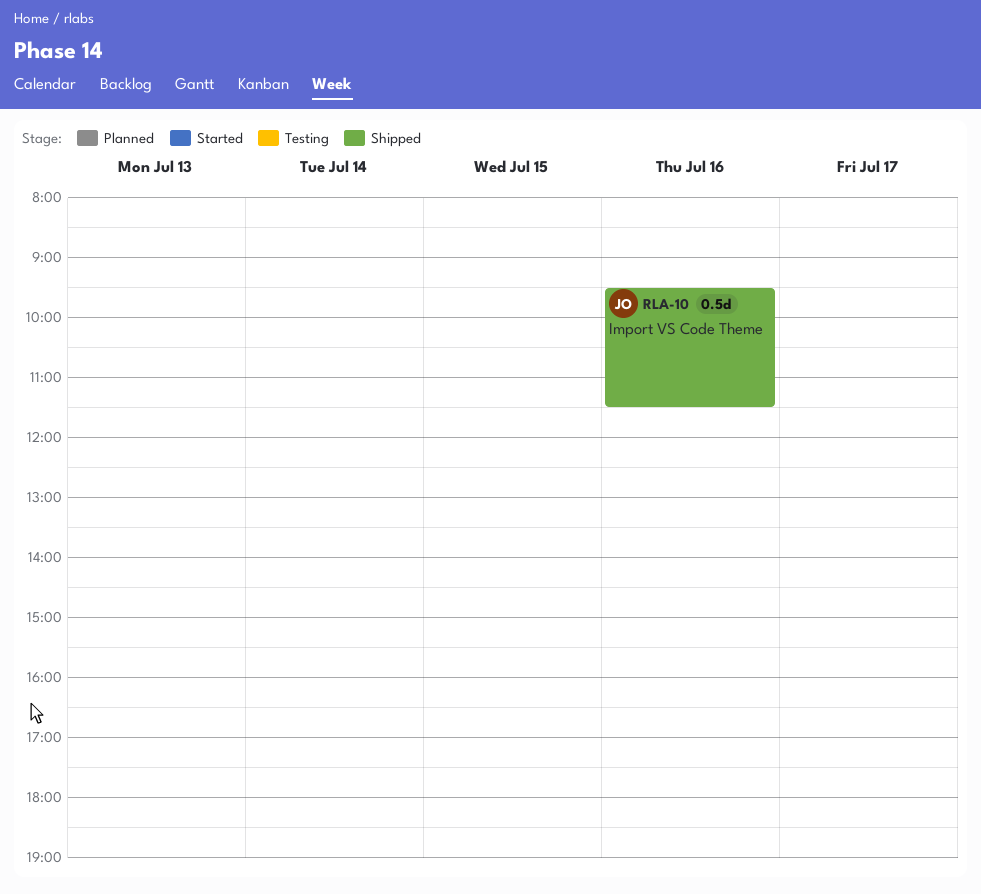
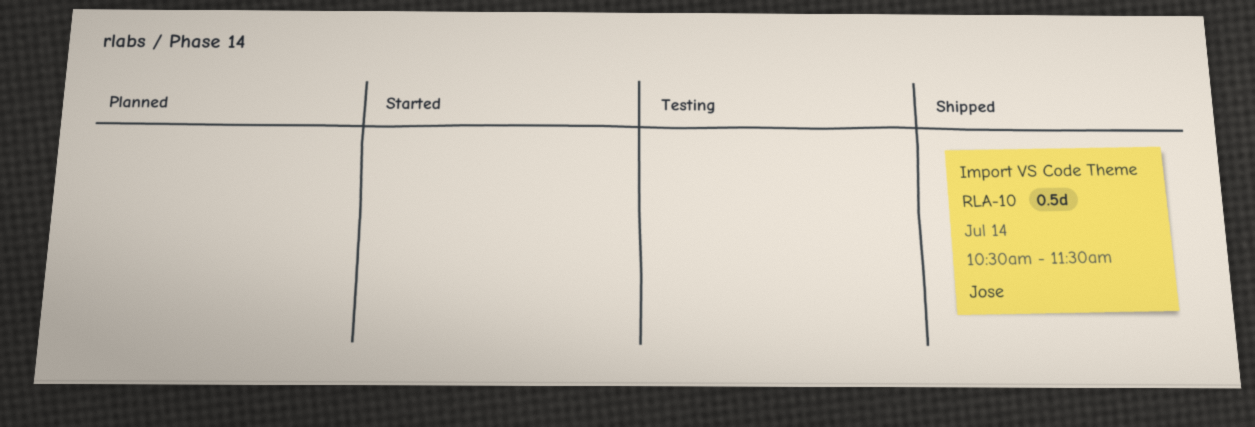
RLA-10, day: Jul 16 -> Jul 14
RLA-10, begins: 09:30 -> 10:30

